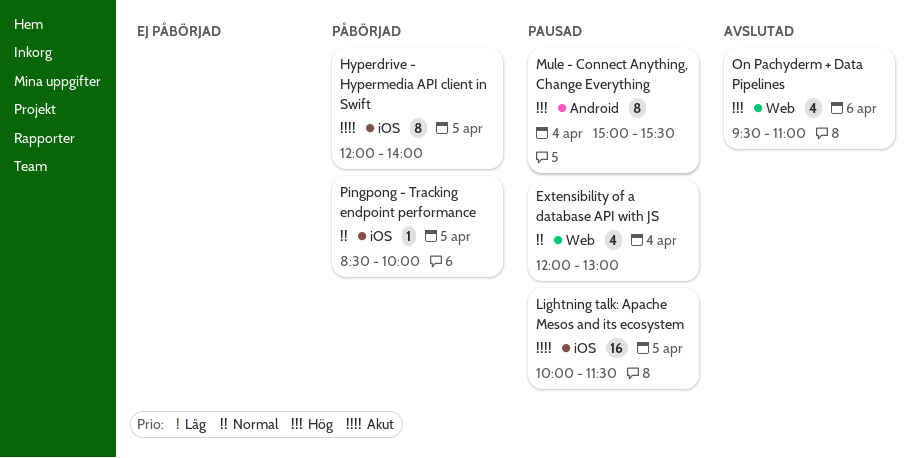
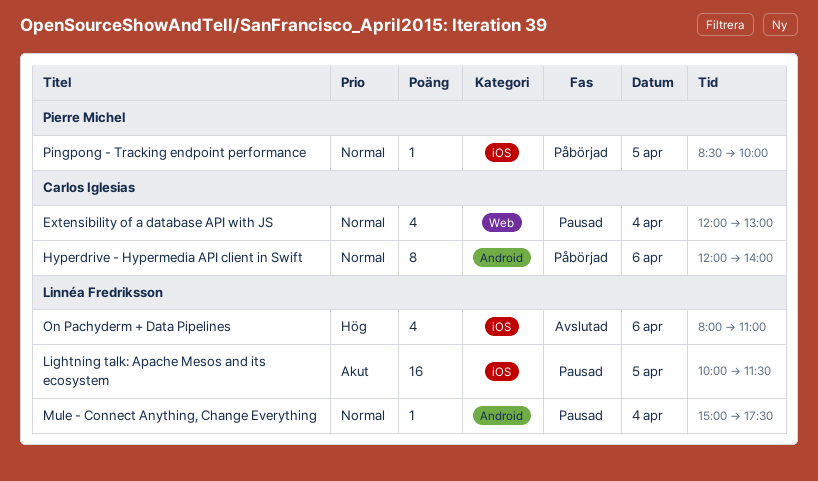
Hyperdrive - Hypermedia API client in Swift, priority: Akut -> Normal
Hyperdrive - Hypermedia API client in Swift, label: iOS -> Android
Hyperdrive - Hypermedia API client in Swift, day: Apr 5 -> Apr 6
Mule - Connect Anything, Change Everything, priority: Hög -> Normal
Mule - Connect Anything, Change Everything, estimate: 8 -> 1
Mule - Connect Anything, Change Everything, ends: 15:30 -> 17:30
On Pachyderm + Data Pipelines, label: Web -> iOS
On Pachyderm + Data Pipelines, begins: 09:30 -> 08:00

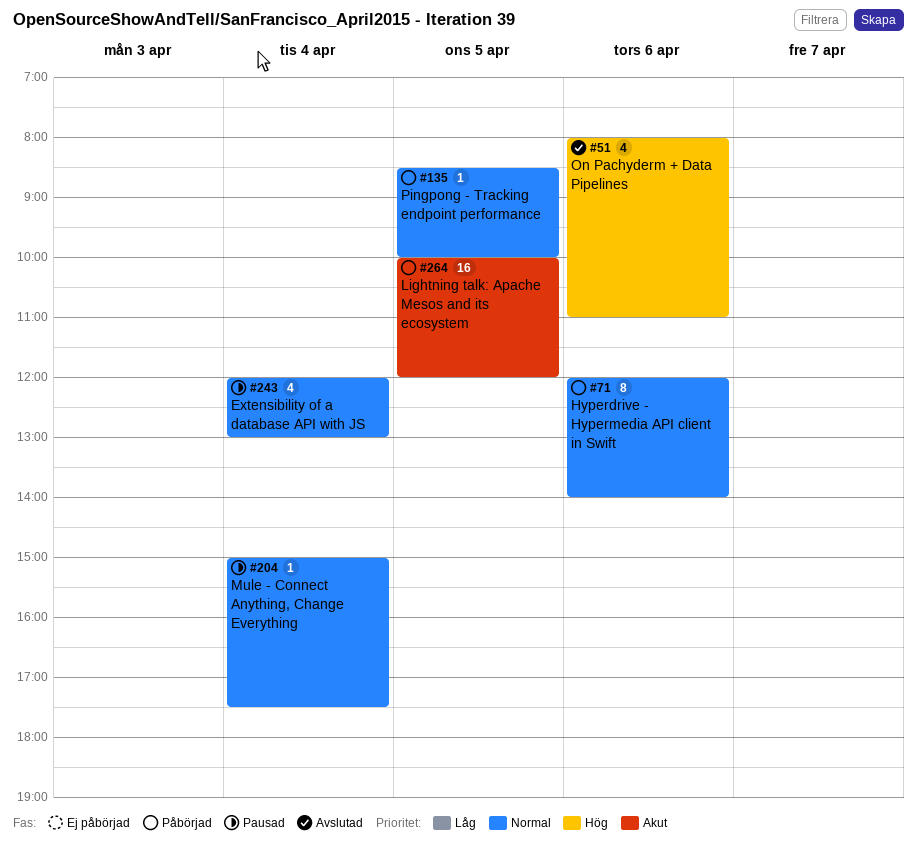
Lightning talk: Apache Mesos and its ecosystem, status: Pausad -> Påbörjad
Lightning talk: Apache Mesos and its ecosystem, ends: 11:30 -> 12:00

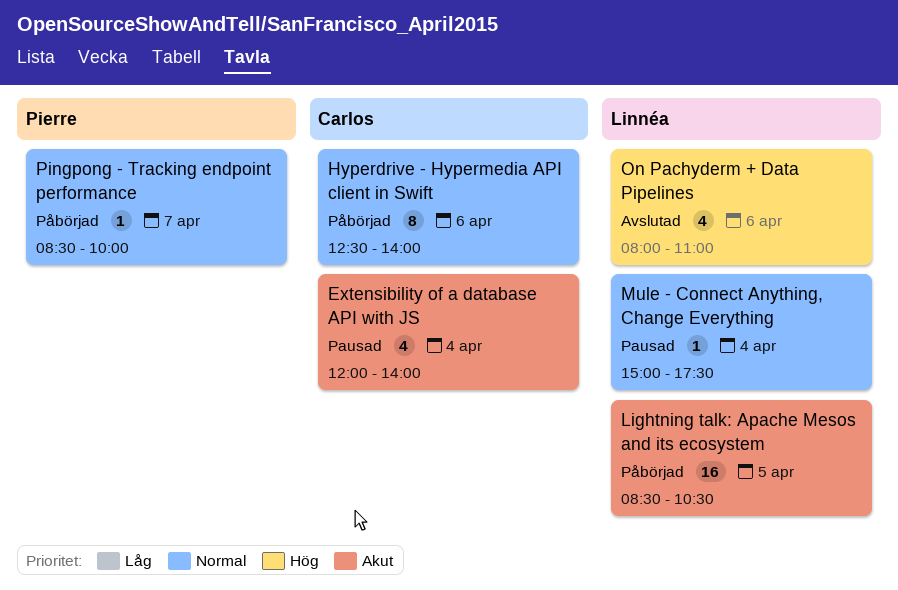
Extensibility of a database API with JS, priority: Normal -> Akut
Extensibility of a database API with JS, ends: 13:00 -> 14:00
Hyperdrive - Hypermedia API client in Swift, begins: 12:00 -> 12:30
Lightning talk: Apache Mesos and its ecosystem, begins: 10:00 -> 08:30
Lightning talk: Apache Mesos and its ecosystem, ends: 12:00 -> 10:30
Pingpong - Tracking endpoint performance, day: Apr 5 -> Apr 7

